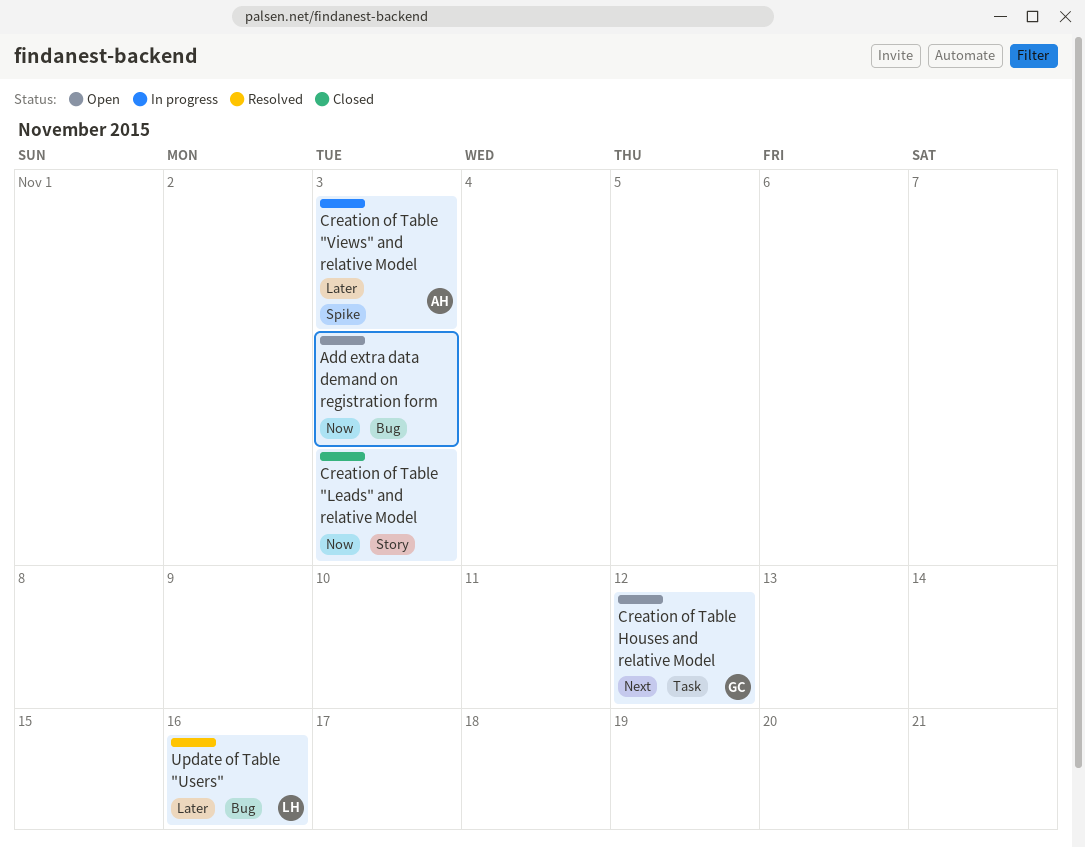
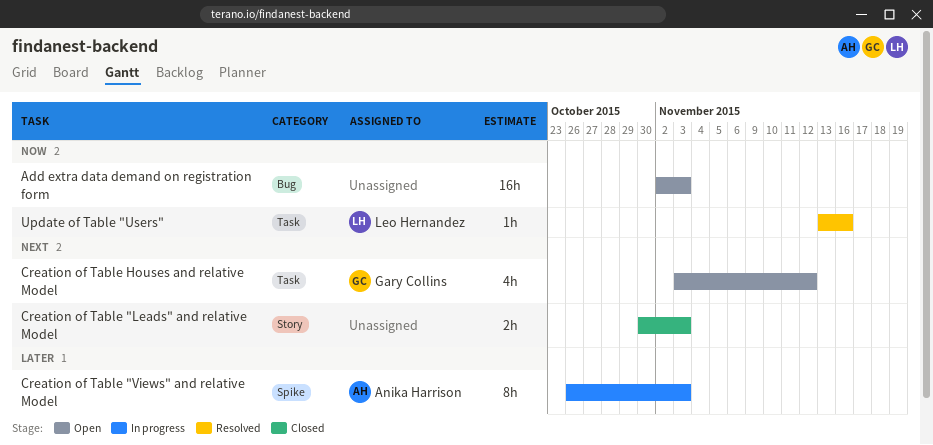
Creation of Table "Leads" and relative Model, priority: Now -> Next
Update of Table "Users", priority: Later -> Now
Update of Table "Users", label: Bug -> Task

